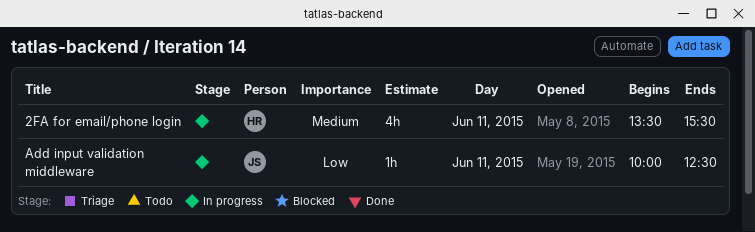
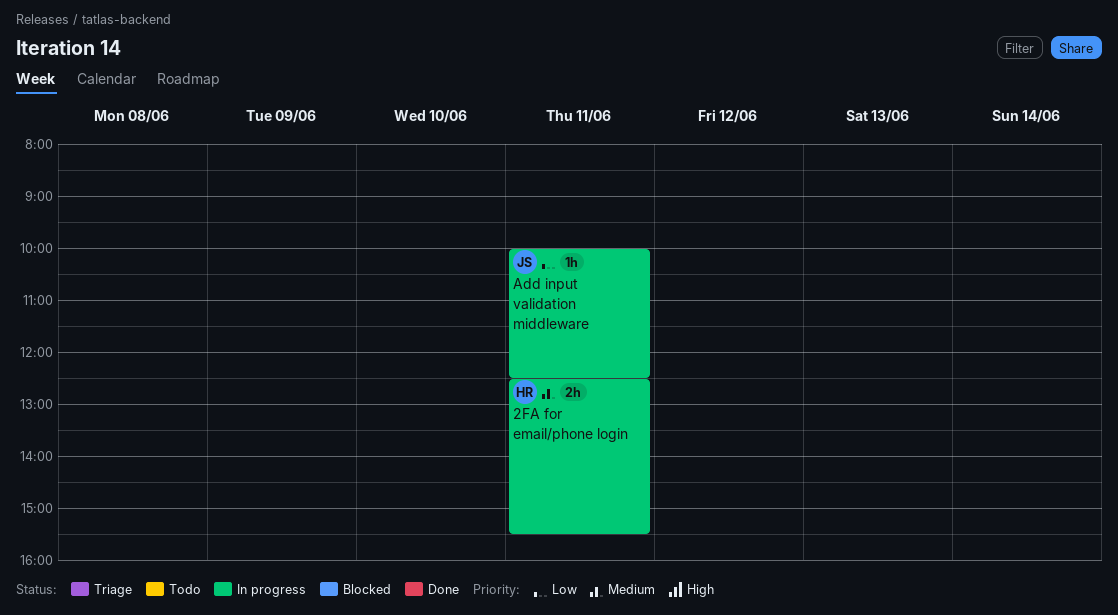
2FA for email/phone login, estimate: 4h -> 2h
2FA for email/phone login, begins: 13:30 -> 12:30

